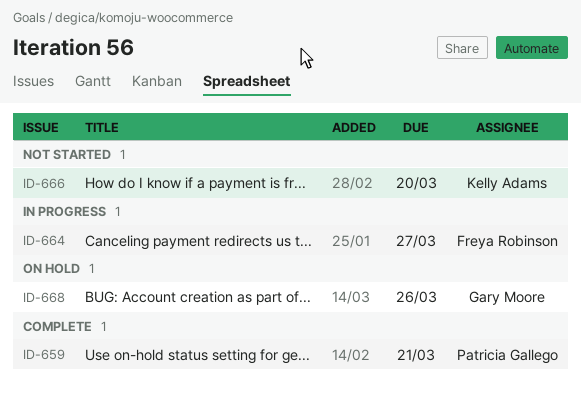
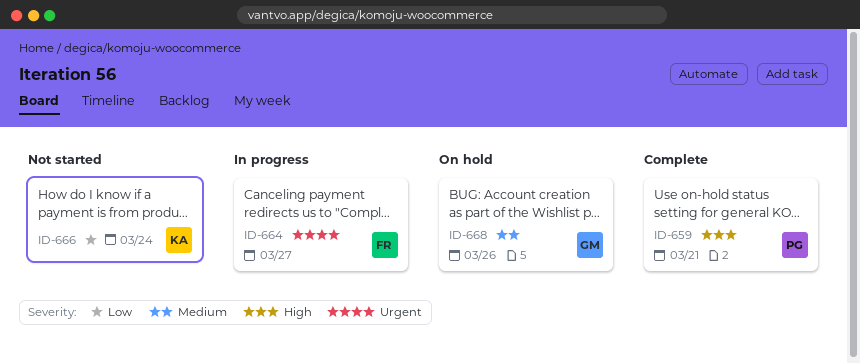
ID-666, due: Mar 20 -> Mar 24

